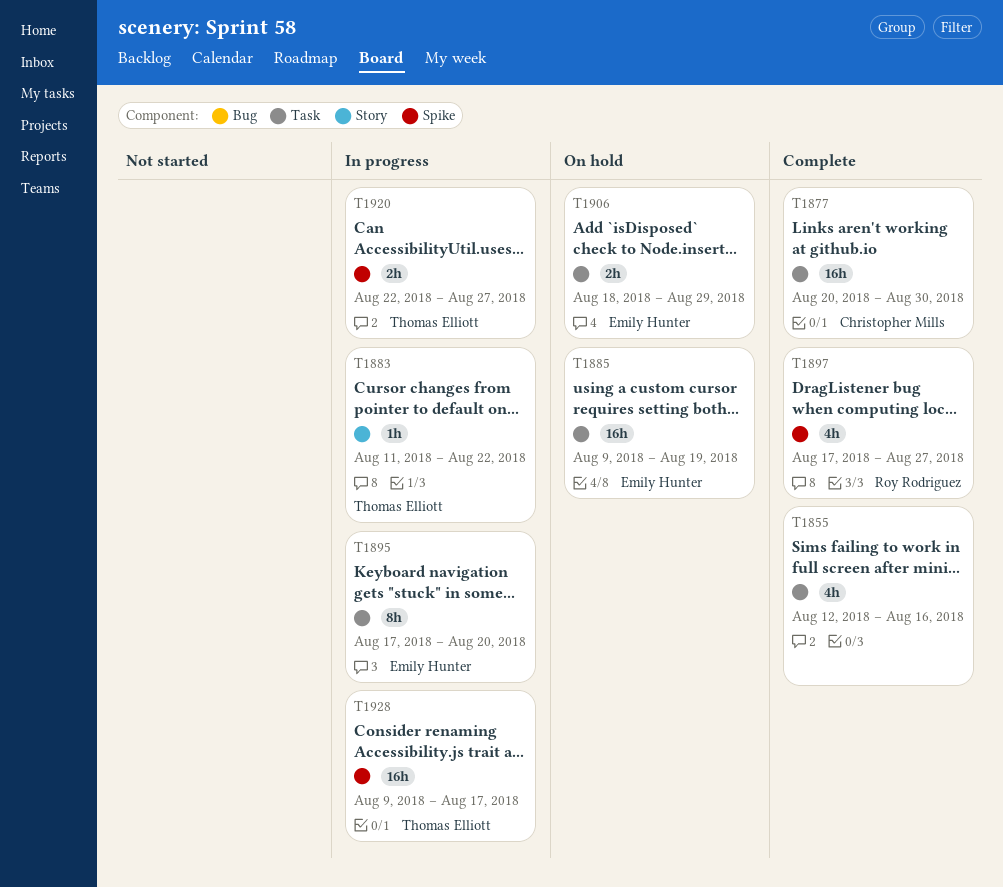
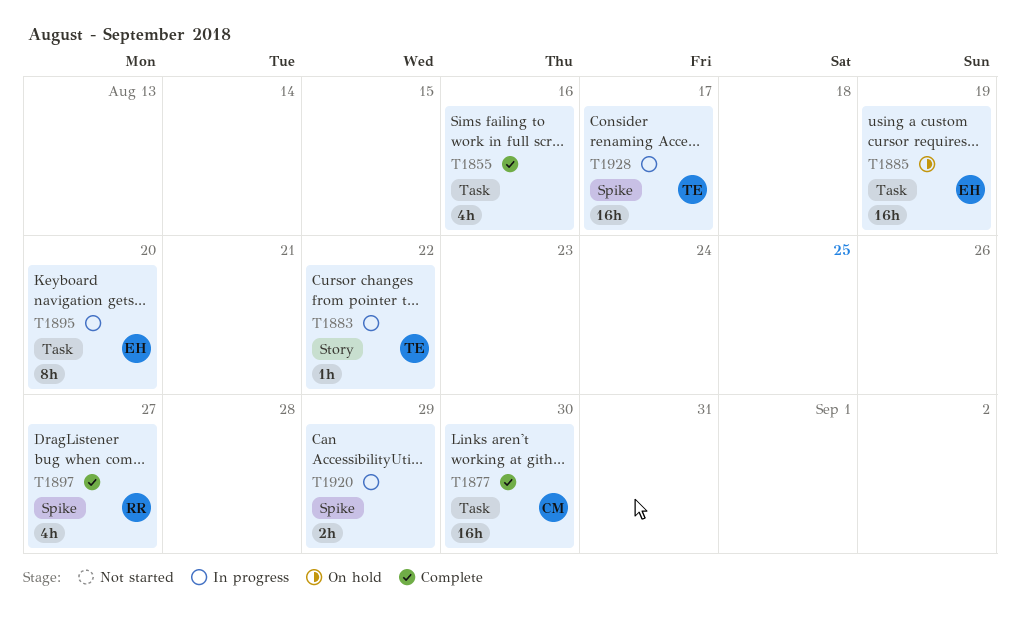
T1906: present -> none
T1920, owner: Thomas Elliott -> none
T1920, due: Aug 27 -> Aug 29

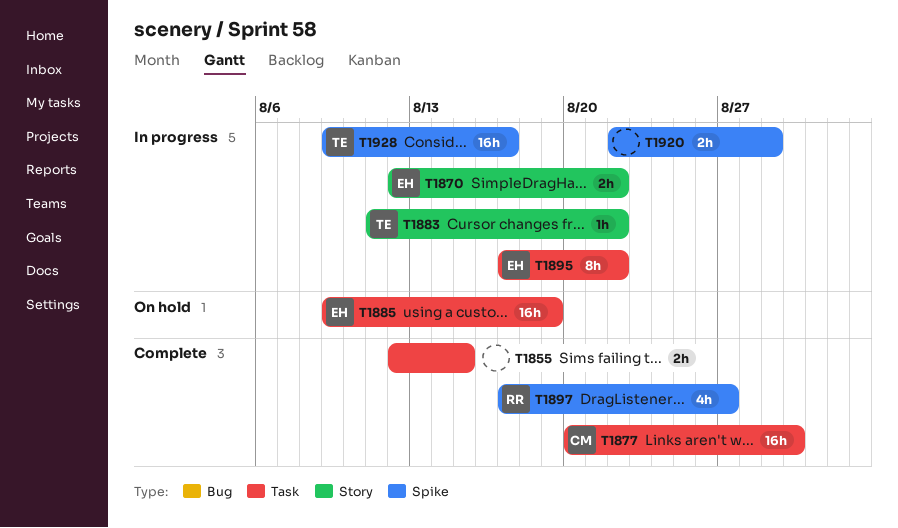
T1855, estimate: 4h -> 2h
T1855, due: Aug 16 -> Aug 15
T1870: none -> present
T1895, due: Aug 20 -> Aug 22

